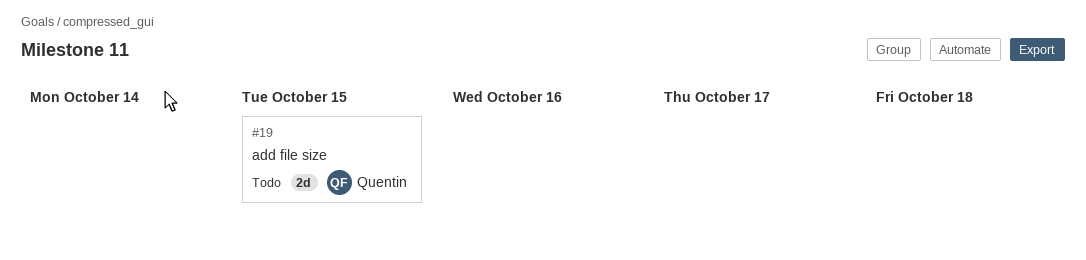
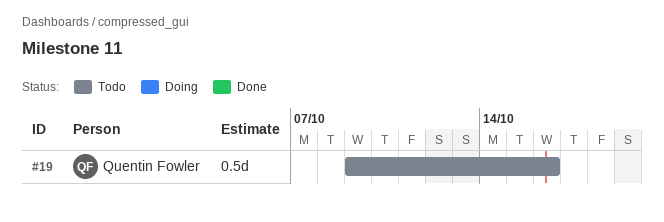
#19, estimate: 2d -> 0.5d
#19, due: Oct 15 -> Oct 16

